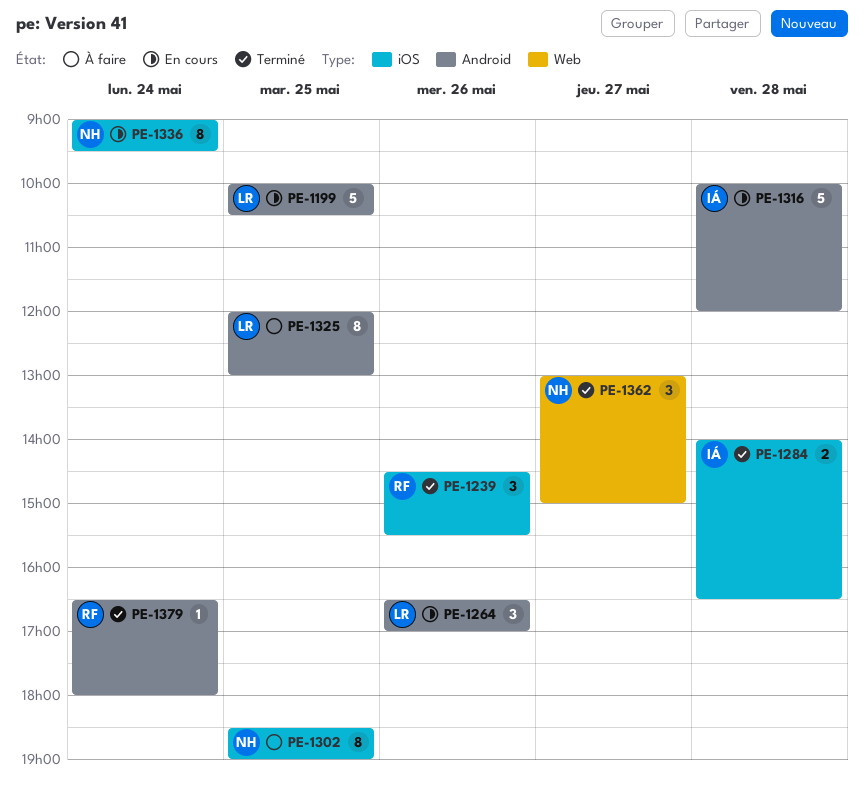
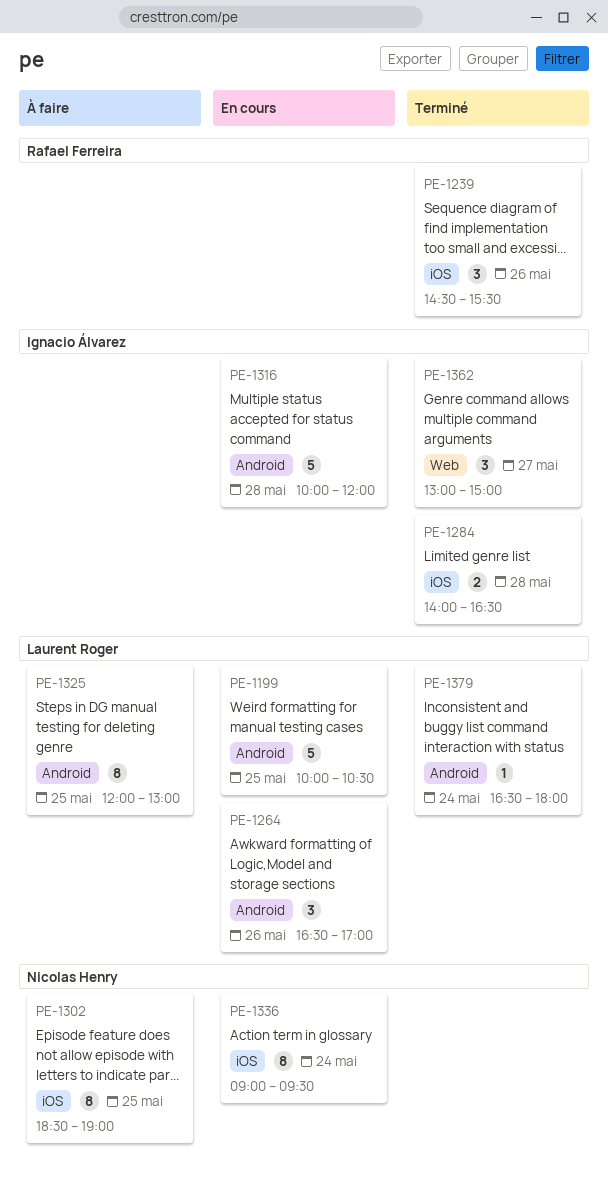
PE-1362, owner: Nicolas Henry -> Ignacio Álvarez
PE-1379, owner: Rafael Ferreira -> Laurent Roger

